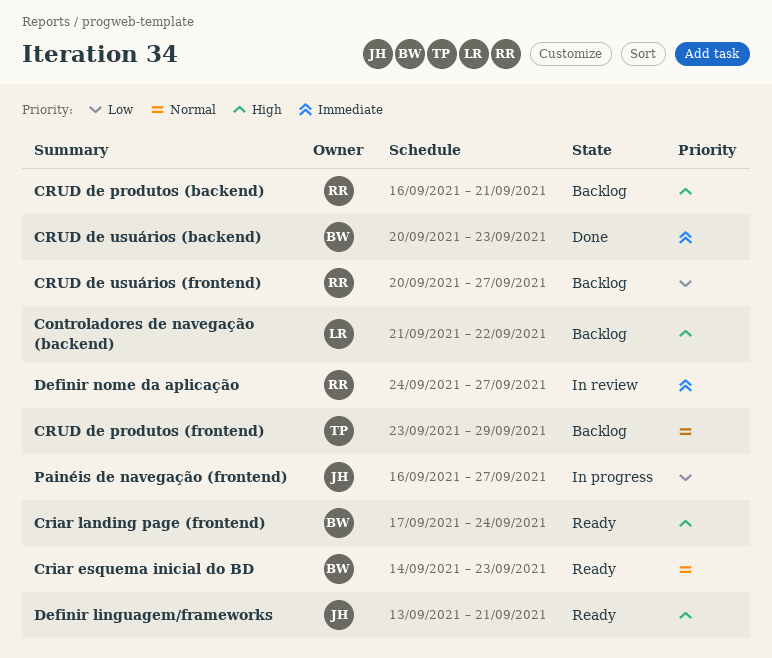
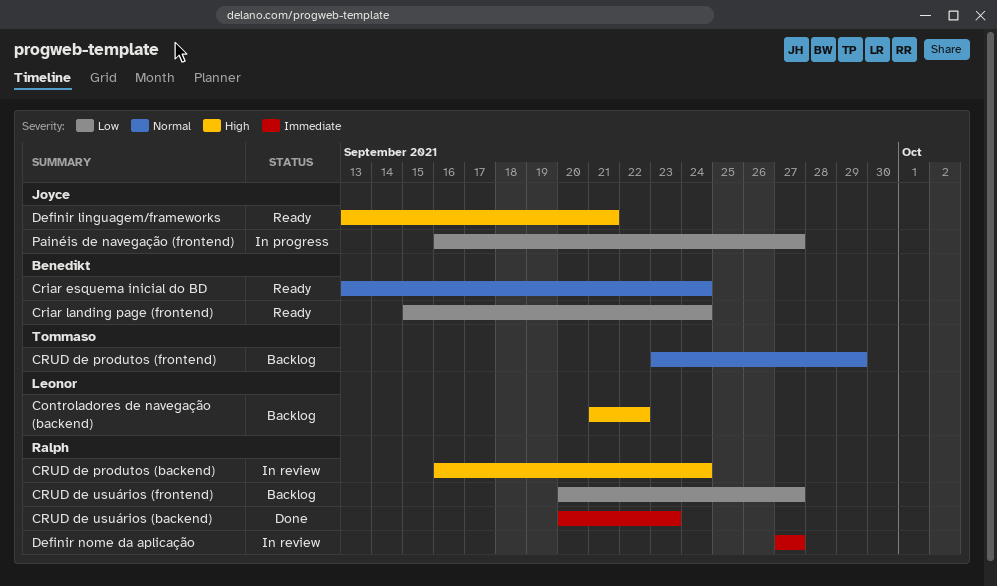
Criar esquema inicial do BD, start: Sep 14 -> Sep 13
Criar esquema inicial do BD, due: Sep 23 -> Sep 24
Criar landing page (frontend), priority: High -> Low
Criar landing page (frontend), start: Sep 17 -> Sep 15
CRUD de produtos (backend), status: Backlog -> In review
CRUD de produtos (backend), due: Sep 21 -> Sep 24
CRUD de usuários (backend), owner: Benedikt -> Ralph
Definir nome da aplicação, start: Sep 24 -> Sep 27

